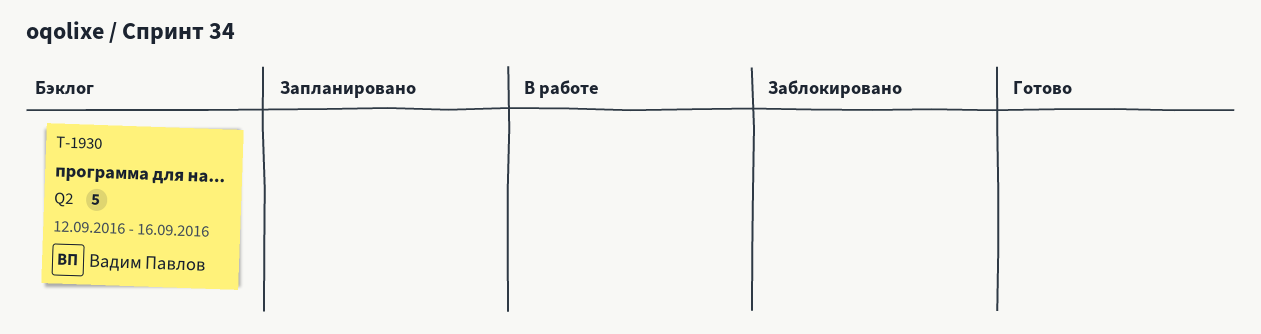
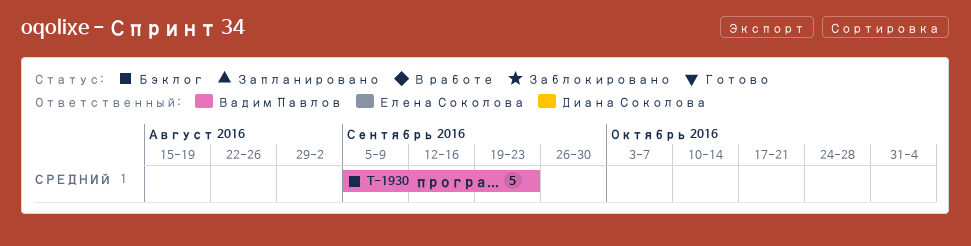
T-1930, start: Sep 12 -> Sep 5
T-1930, due: Sep 16 -> Sep 23

